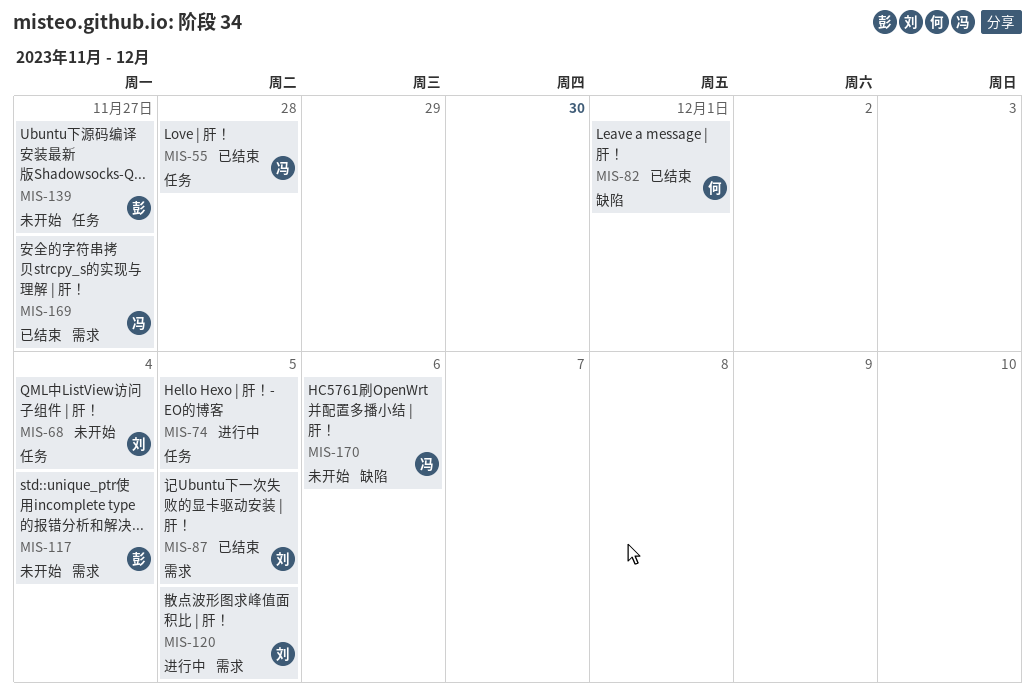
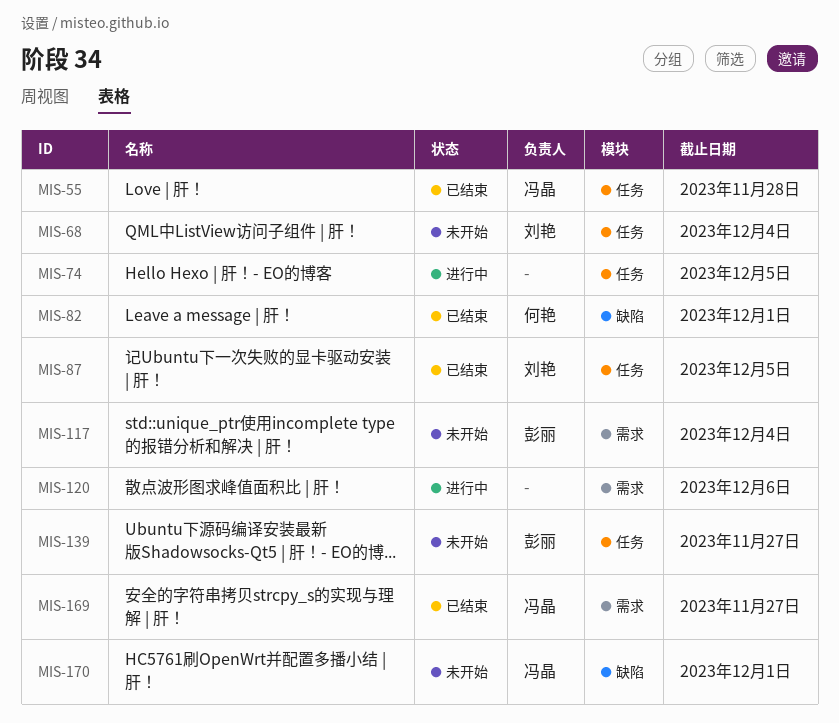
MIS-87, label: 需求 -> 任务
MIS-120, owner: 刘艳 -> none
MIS-120, due: Dec 5 -> Dec 6
MIS-170, due: Dec 6 -> Dec 1

